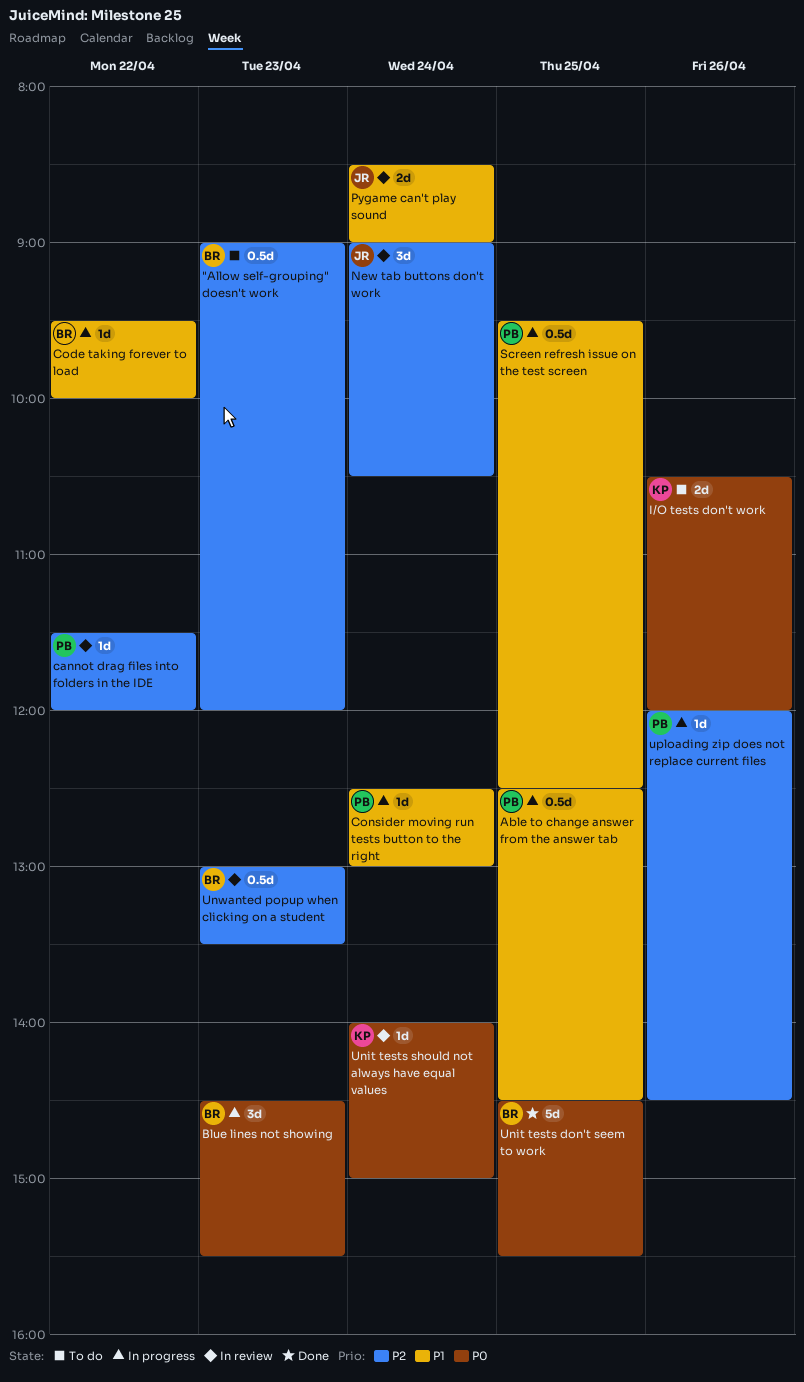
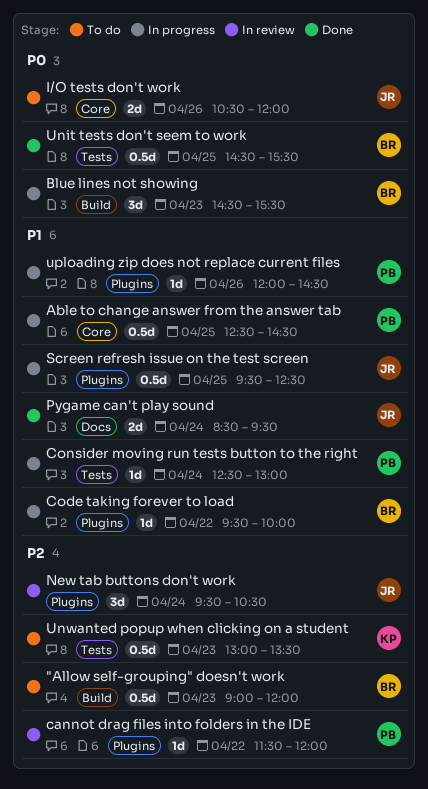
I/O tests don't work, owner: KP -> JR
New tab buttons don't work, begins: 09:00 -> 09:30
Pygame can't play sound, status: In review -> Done
Pygame can't play sound, ends: 09:00 -> 09:30
Screen refresh issue on the test screen, owner: PB -> JR
Unit tests don't seem to work, estimate: 5d -> 0.5d
Unit tests should not always have equal values: present -> none
Unwanted popup when clicking on a student, status: In review -> To do
Unwanted popup when clicking on a student, owner: BR -> KP
uploading zip does not replace current files, priority: P2 -> P1

